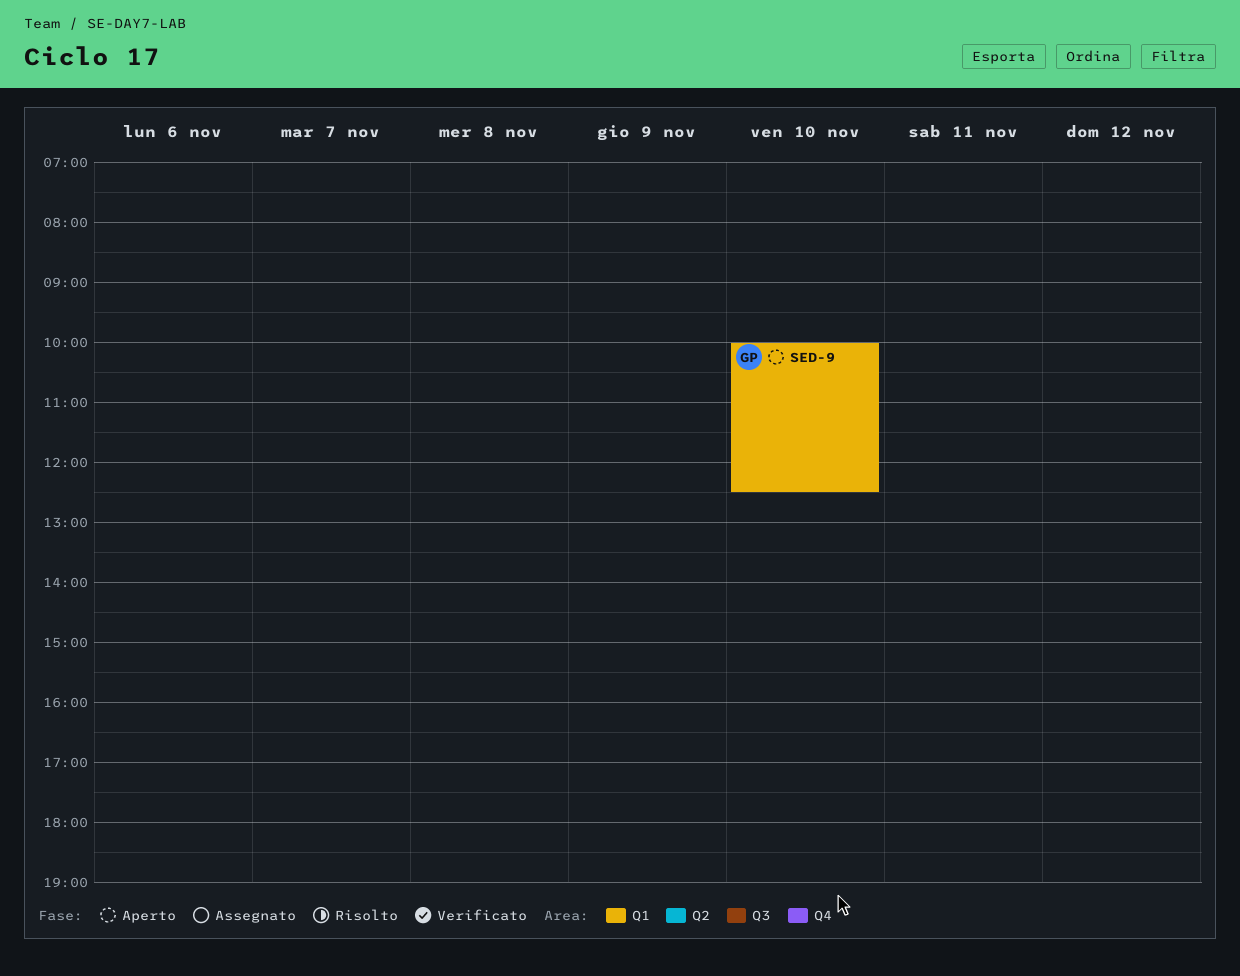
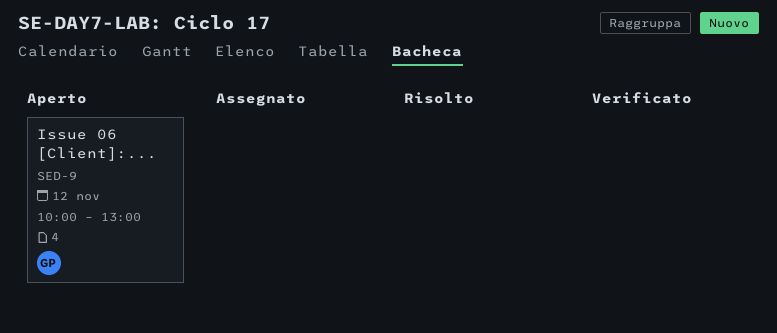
SED-9, day: Nov 10 -> Nov 12
SED-9, ends: 12:30 -> 13:00

